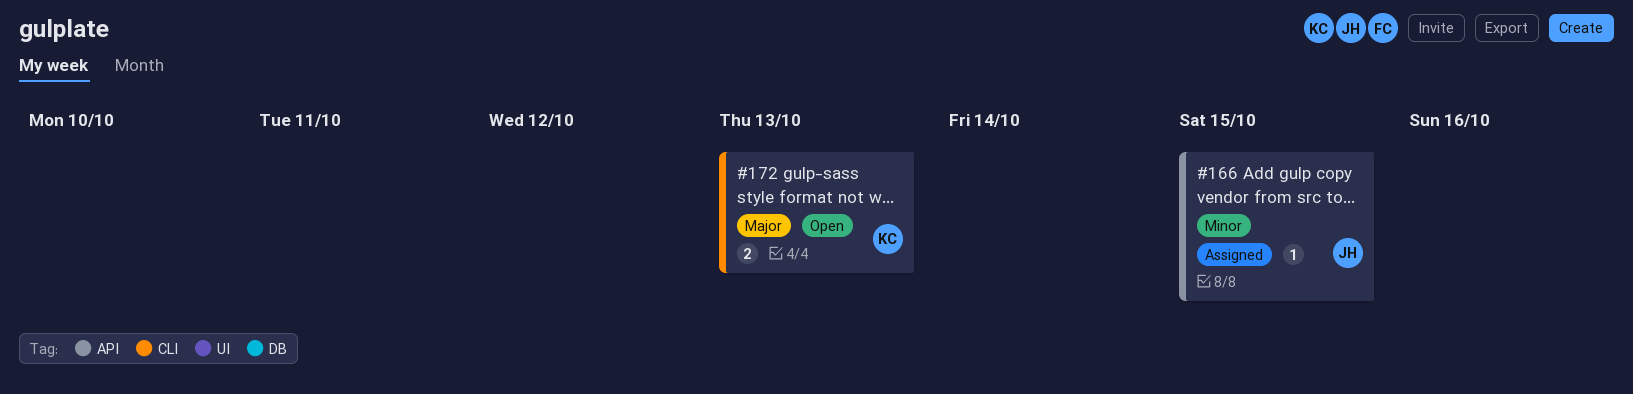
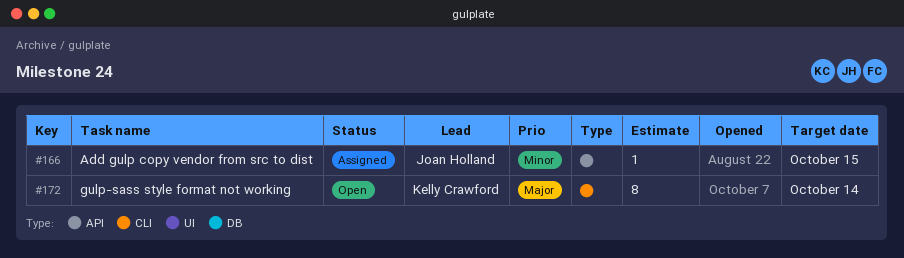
#172, estimate: 2 -> 8
#172, due: Oct 13 -> Oct 14

